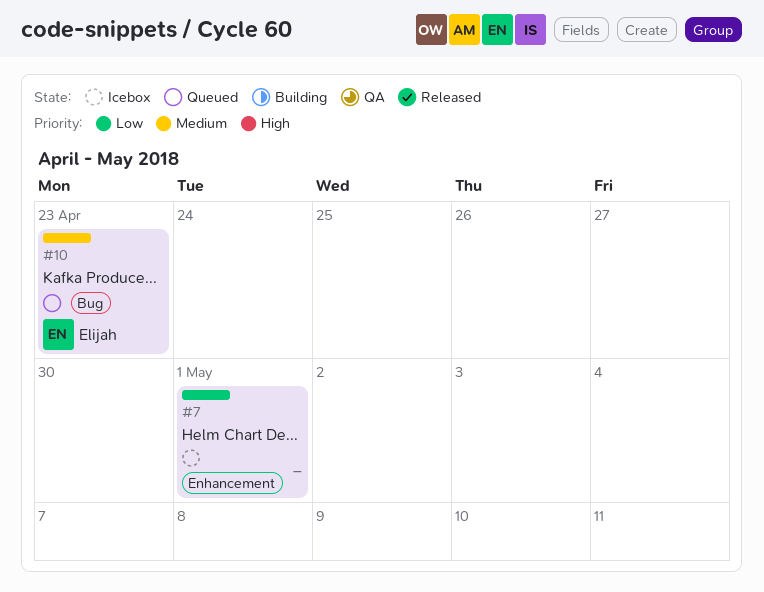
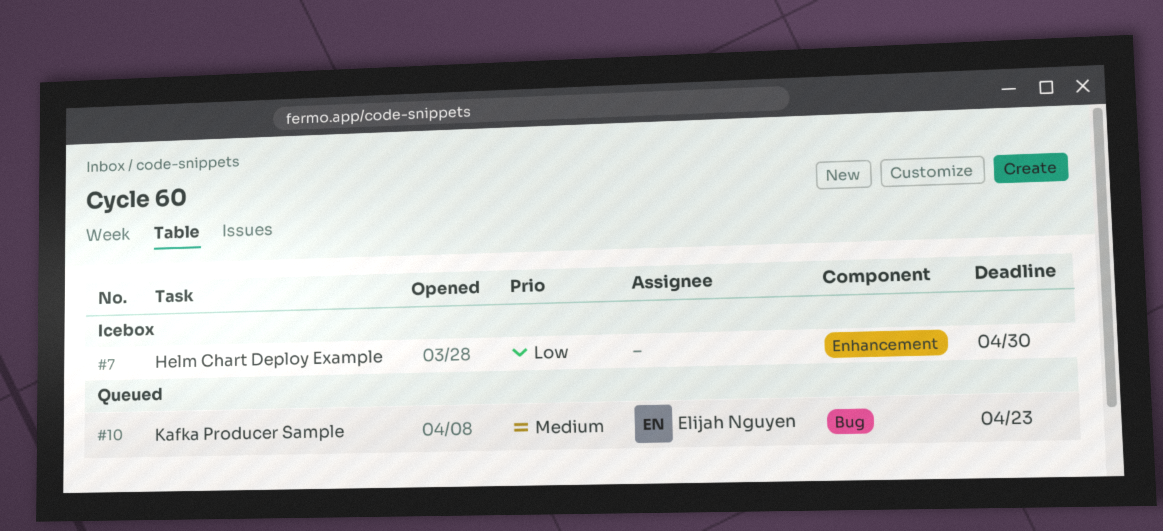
#7, due: May 1 -> Apr 30

